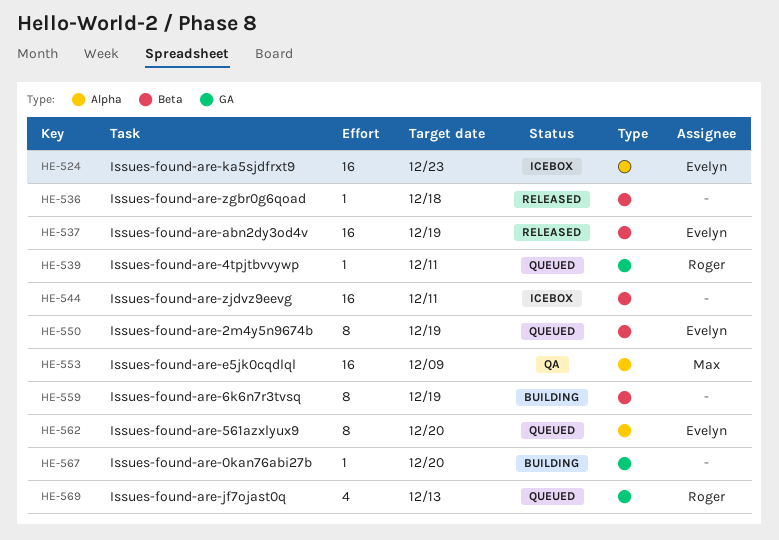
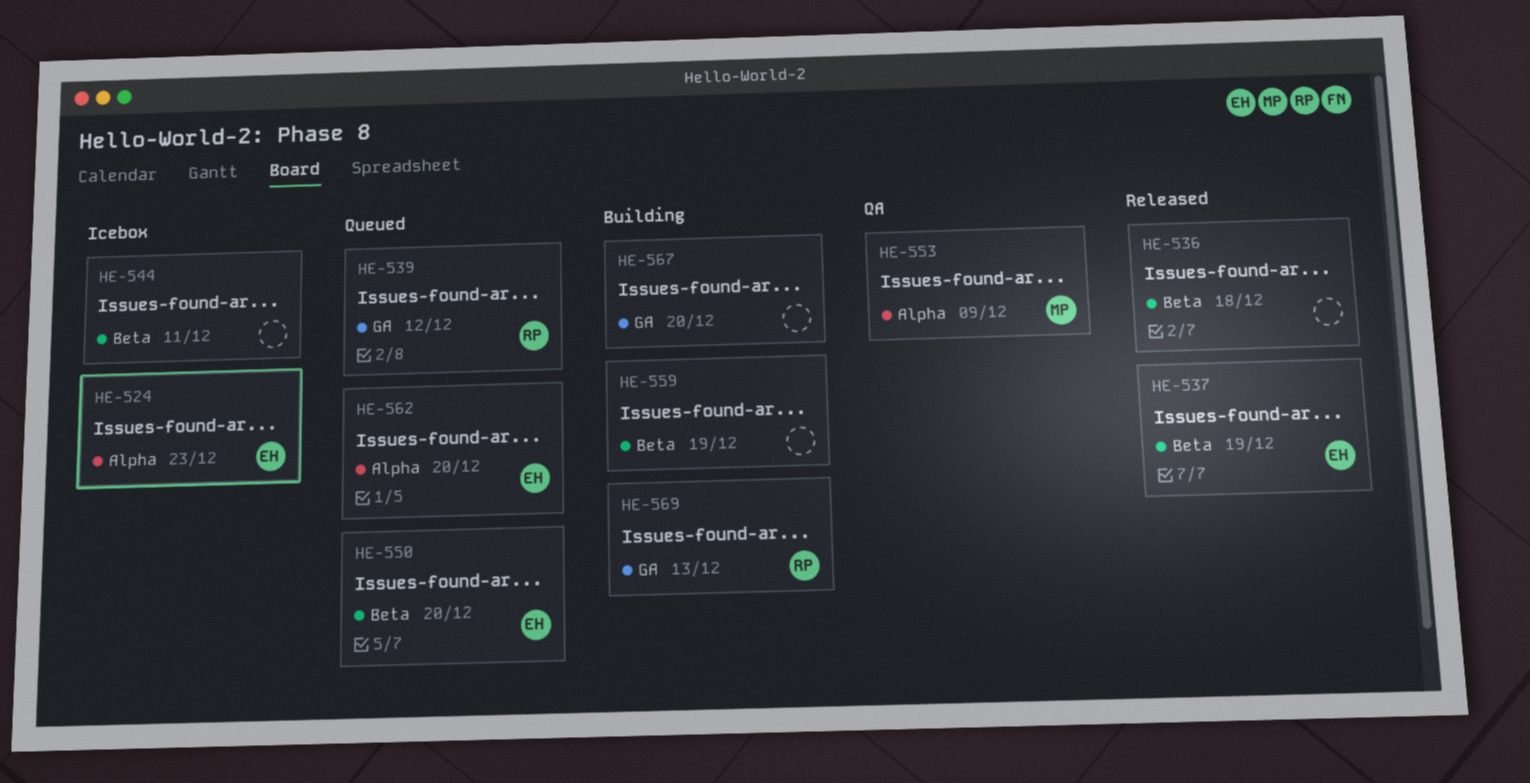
HE-539, due: Dec 11 -> Dec 12
HE-550, due: Dec 19 -> Dec 20
HE-569, status: Queued -> Building

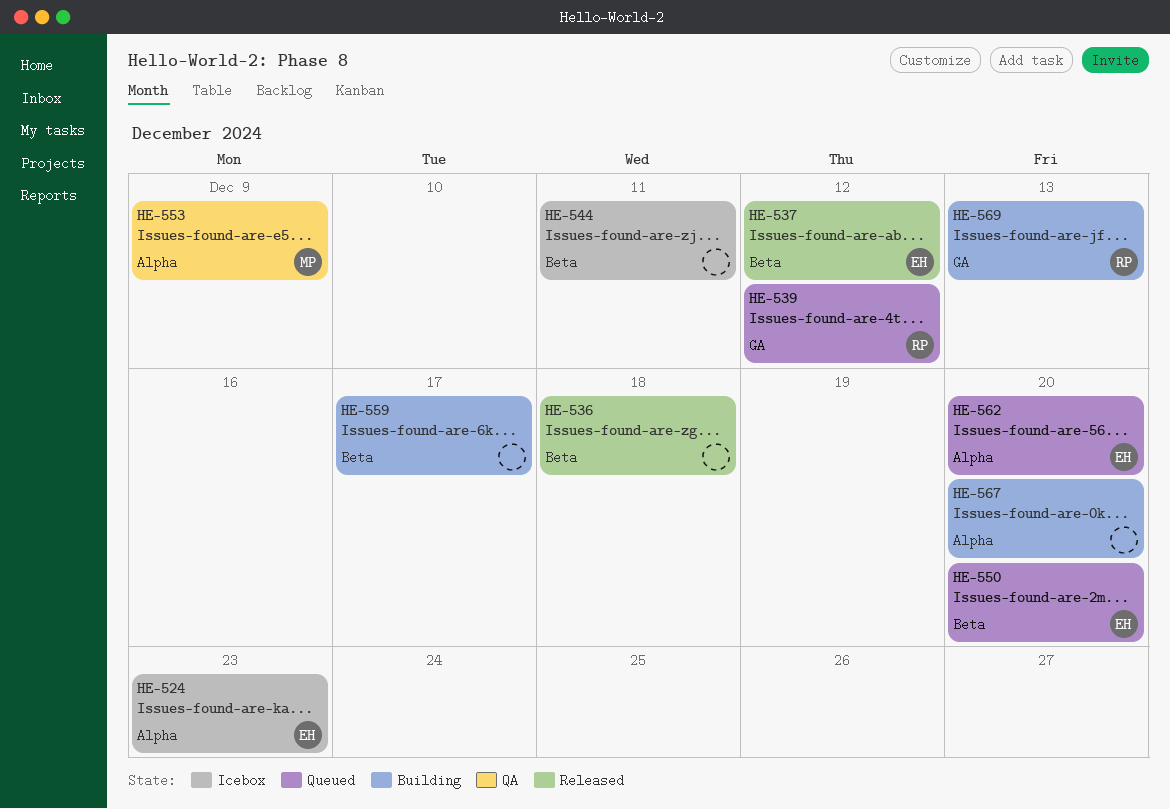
HE-537, due: Dec 19 -> Dec 12
HE-559, due: Dec 19 -> Dec 17
HE-567, label: GA -> Alpha

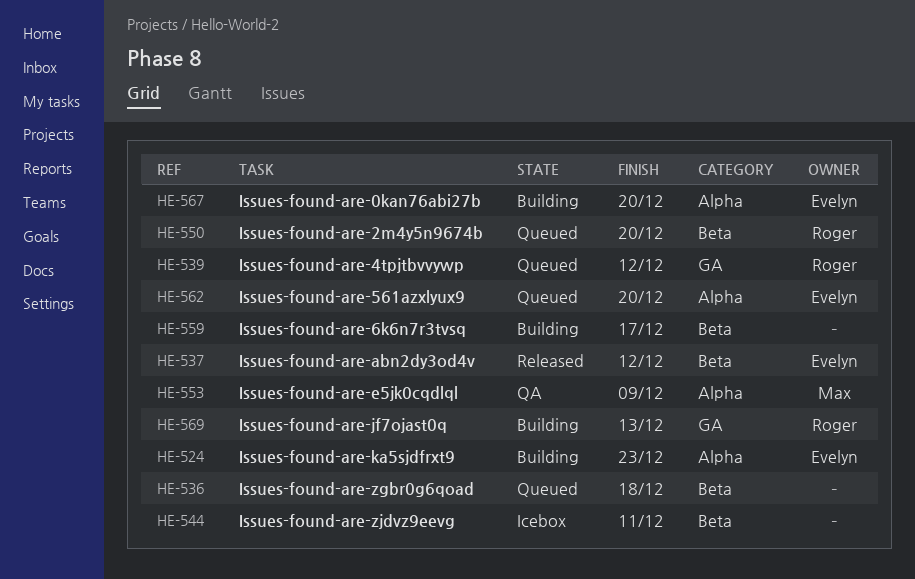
HE-524, status: Icebox -> Building
HE-536, status: Released -> Queued
HE-550, owner: Evelyn -> Roger
HE-567, owner: none -> Evelyn

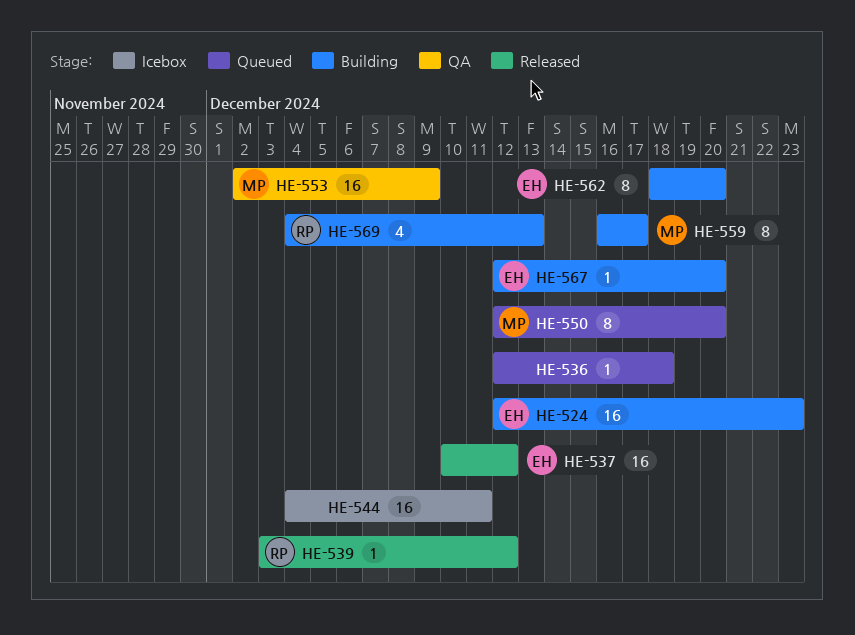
HE-539, status: Queued -> Released
HE-550, owner: Roger -> Max
HE-559, owner: none -> Max
HE-562, status: Queued -> Building

